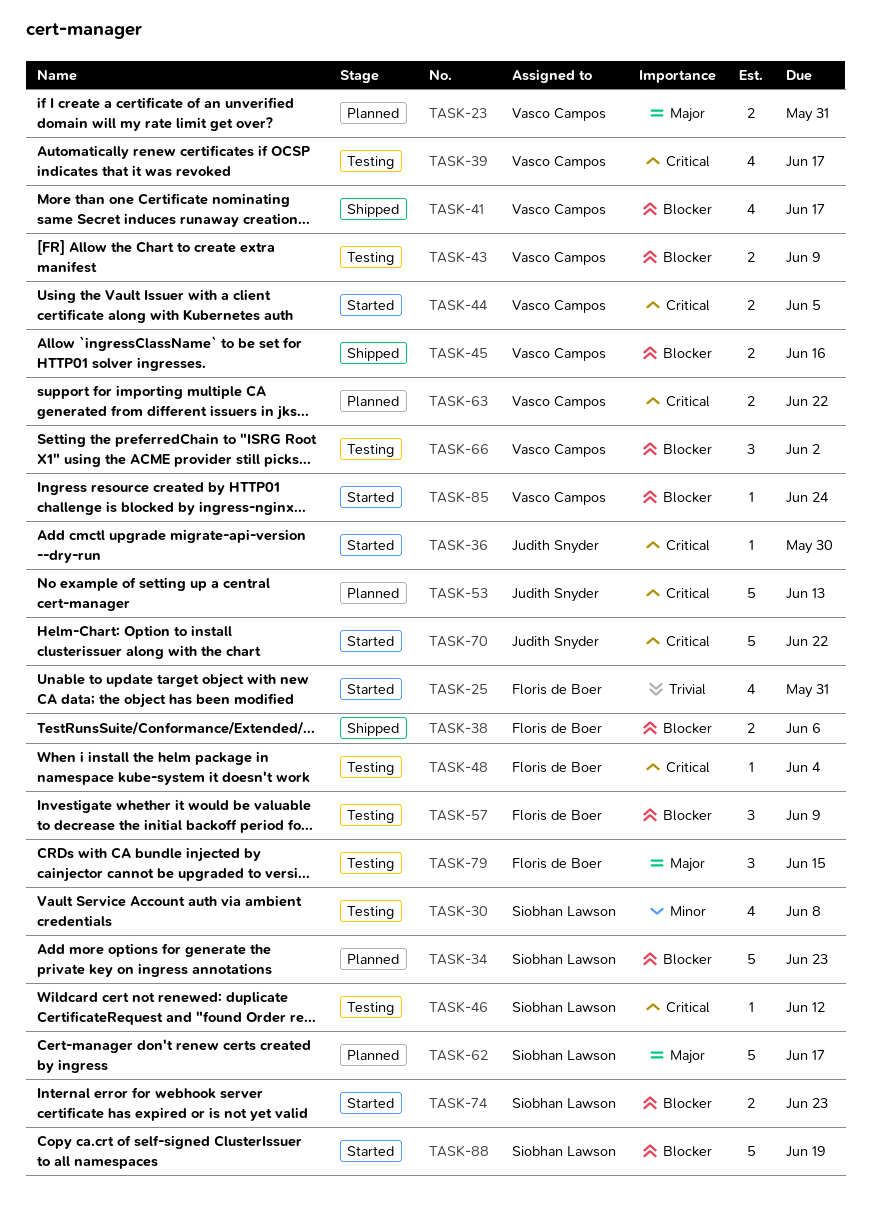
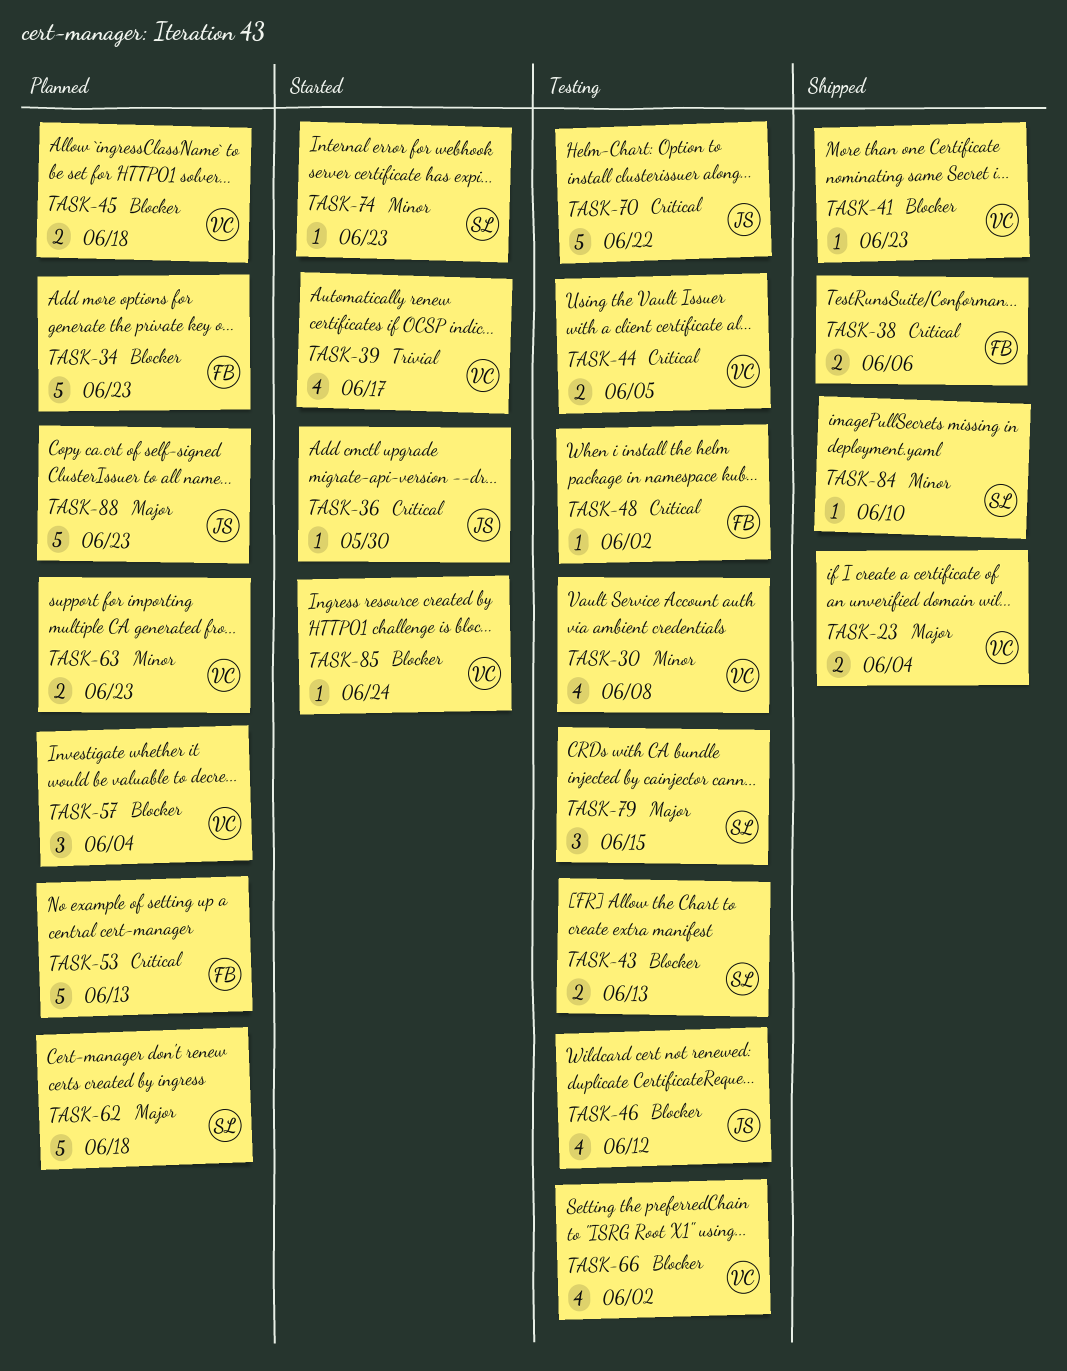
TASK-23, status: Planned -> Shipped
TASK-23, due: May 31 -> Jun 4
TASK-25: present -> none
TASK-30, owner: Siobhan Lawson -> Vasco Campos
TASK-34, owner: Siobhan Lawson -> Floris de Boer
TASK-38, priority: Blocker -> Critical
TASK-39, status: Testing -> Started
TASK-39, priority: Critical -> Trivial
TASK-41, estimate: 4 -> 1
TASK-41, due: Jun 17 -> Jun 23
TASK-43, owner: Vasco Campos -> Siobhan Lawson
TASK-43, due: Jun 9 -> Jun 13
TASK-44, status: Started -> Testing
TASK-45, status: Shipped -> Planned
TASK-45, due: Jun 16 -> Jun 18
TASK-46, owner: Siobhan Lawson -> Judith Snyder
TASK-46, priority: Critical -> Blocker
TASK-46, estimate: 1 -> 4
TASK-48, due: Jun 4 -> Jun 2
TASK-53, owner: Judith Snyder -> Floris de Boer
TASK-57, status: Testing -> Planned
TASK-57, owner: Floris de Boer -> Vasco Campos
TASK-57, due: Jun 9 -> Jun 4
TASK-62, due: Jun 17 -> Jun 18
TASK-63, priority: Critical -> Minor
TASK-63, due: Jun 22 -> Jun 23
TASK-66, estimate: 3 -> 4
TASK-70, status: Started -> Testing
TASK-74, priority: Blocker -> Minor
TASK-74, estimate: 2 -> 1
TASK-79, owner: Floris de Boer -> Siobhan Lawson
TASK-84: none -> present
TASK-88, status: Started -> Planned
TASK-88, owner: Siobhan Lawson -> Judith Snyder
TASK-88, priority: Blocker -> Major
TASK-88, due: Jun 19 -> Jun 23

